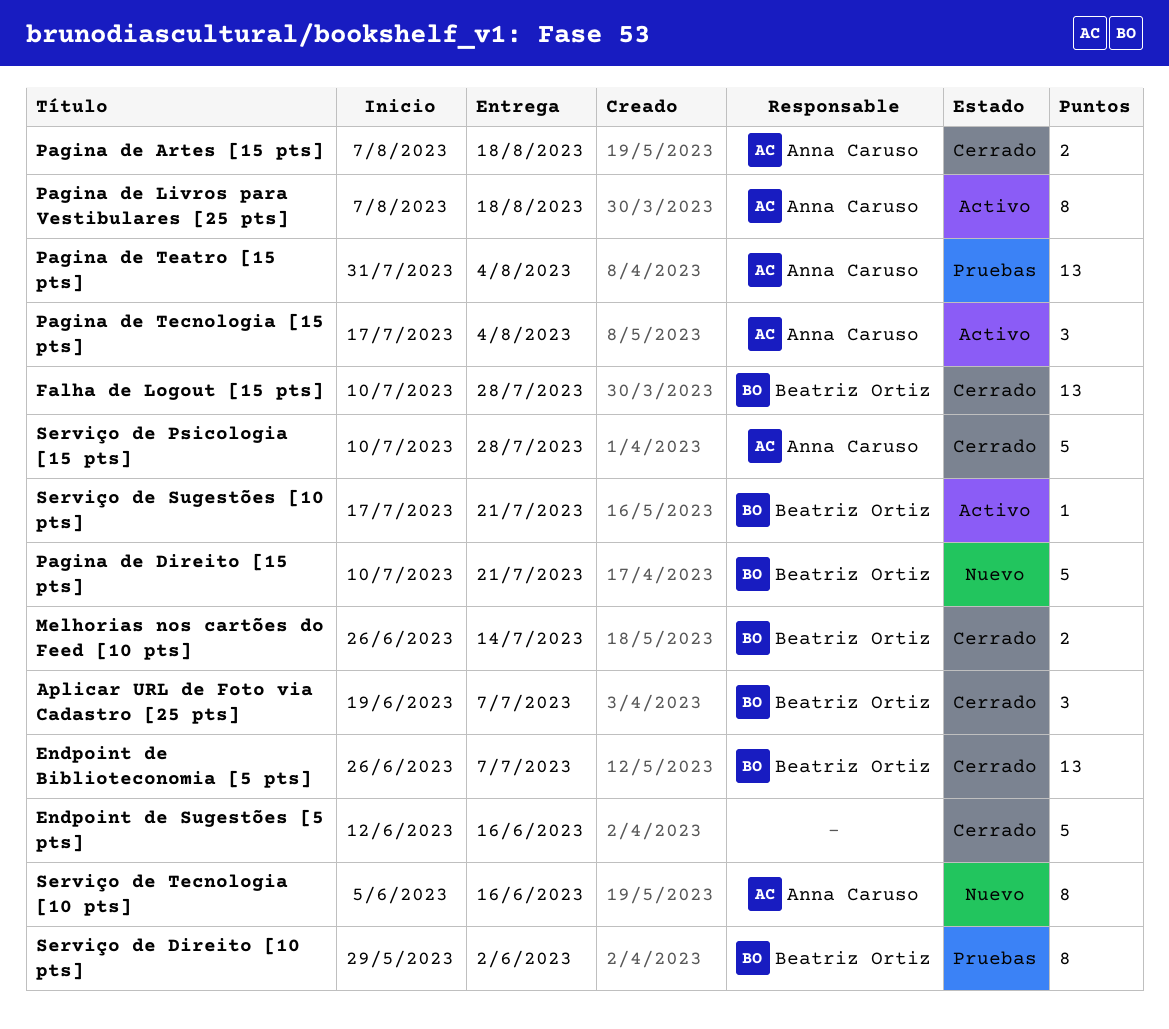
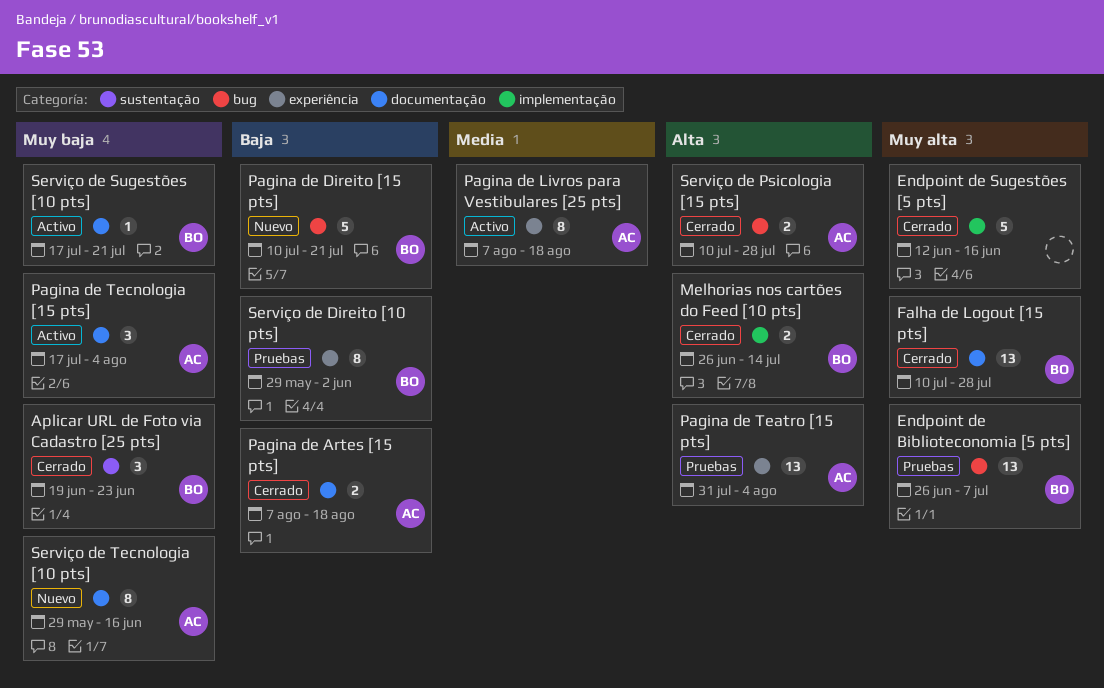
Aplicar URL de Foto via Cadastro [25 pts], due: Jul 7 -> Jun 23
Endpoint de Biblioteconomia [5 pts], status: Cerrado -> Pruebas
Serviço de Psicologia [15 pts], estimate: 5 -> 2
Serviço de Tecnologia [10 pts], start: Jun 5 -> May 29

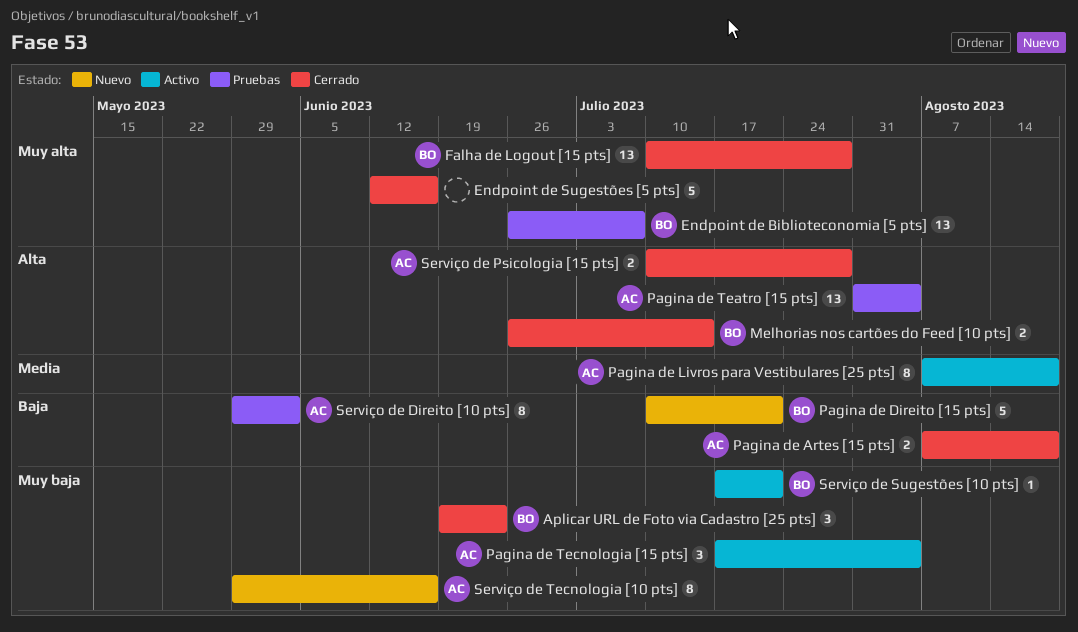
Serviço de Direito [10 pts], owner: BO -> AC

